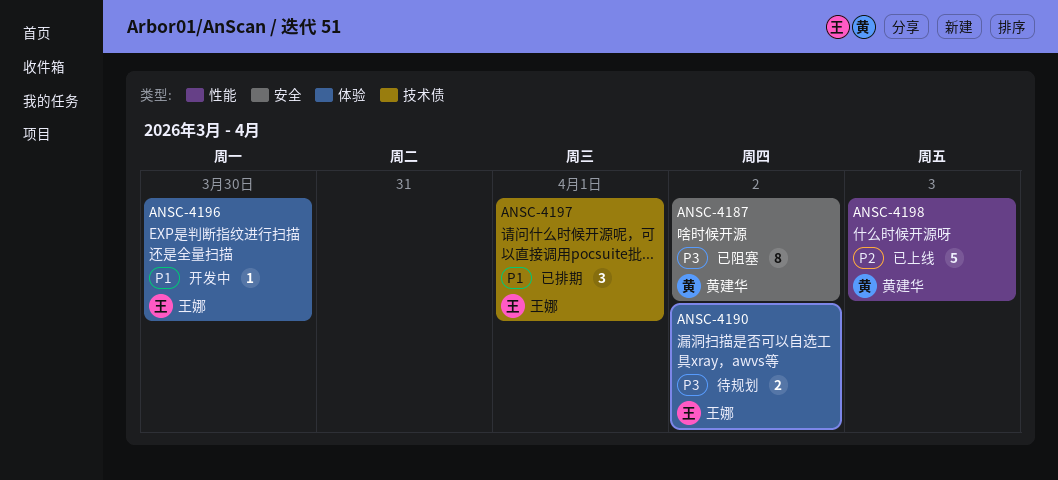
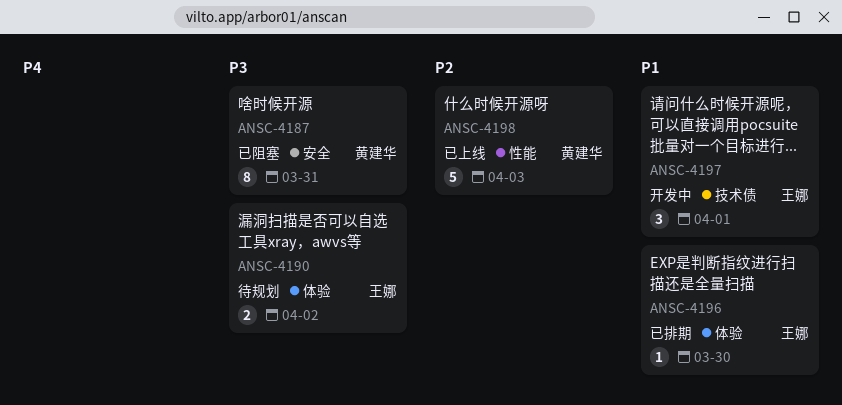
ANSC-4187, due: Apr 2 -> Mar 31
ANSC-4196, status: 开发中 -> 已排期
ANSC-4197, status: 已排期 -> 开发中

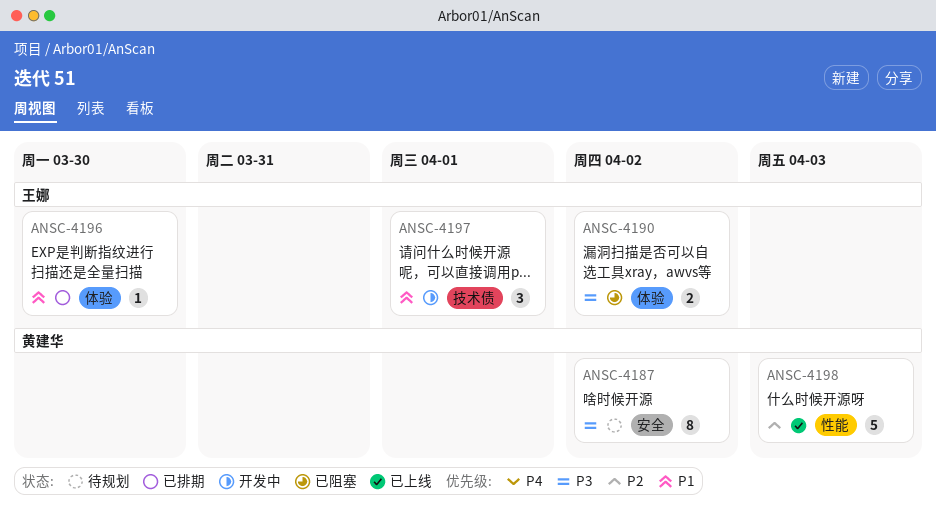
ANSC-4187, status: 已阻塞 -> 待规划
ANSC-4187, due: Mar 31 -> Apr 2
ANSC-4190, status: 待规划 -> 已阻塞

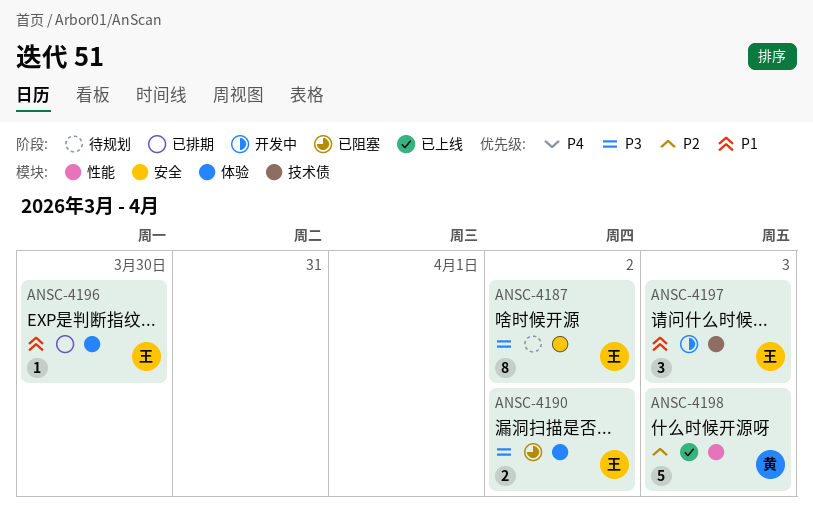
ANSC-4187, owner: 黄建华 -> 王娜
ANSC-4197, due: Apr 1 -> Apr 3

